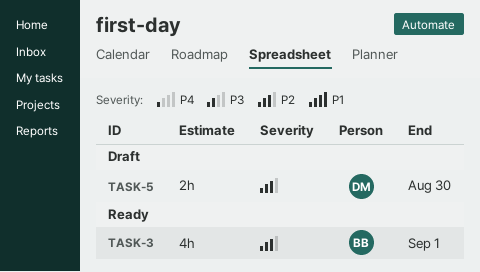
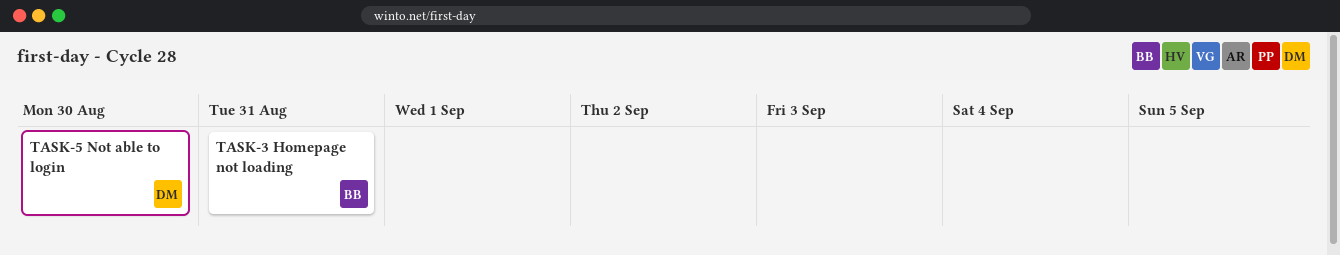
TASK-3, due: Sep 1 -> Aug 31

